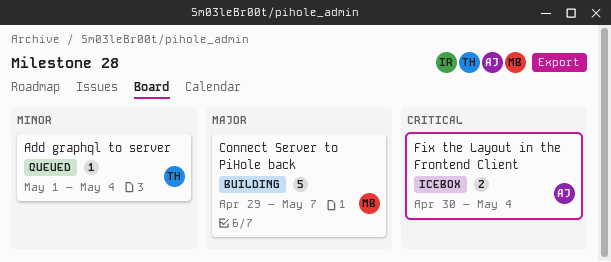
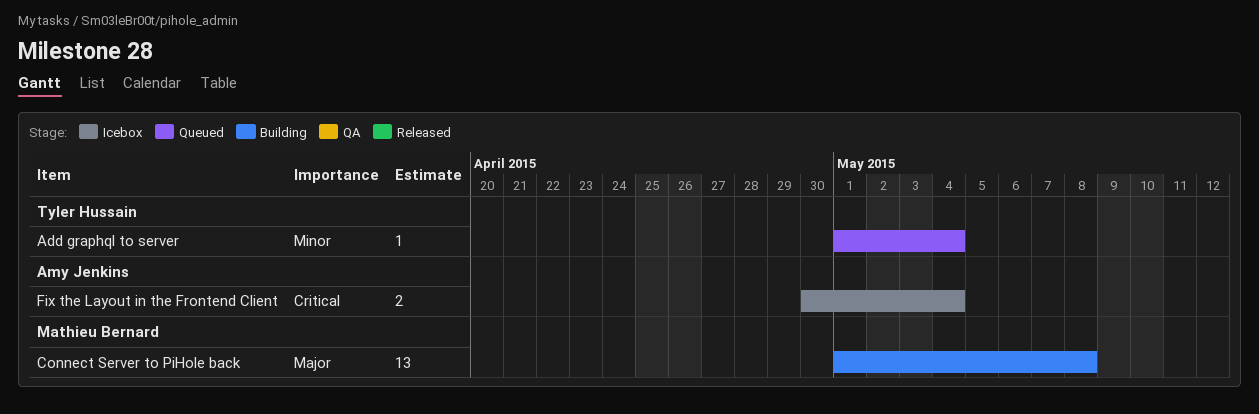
Connect Server to PiHole back, estimate: 5 -> 13
Connect Server to PiHole back, start: Apr 29 -> May 1
Connect Server to PiHole back, due: May 7 -> May 8

